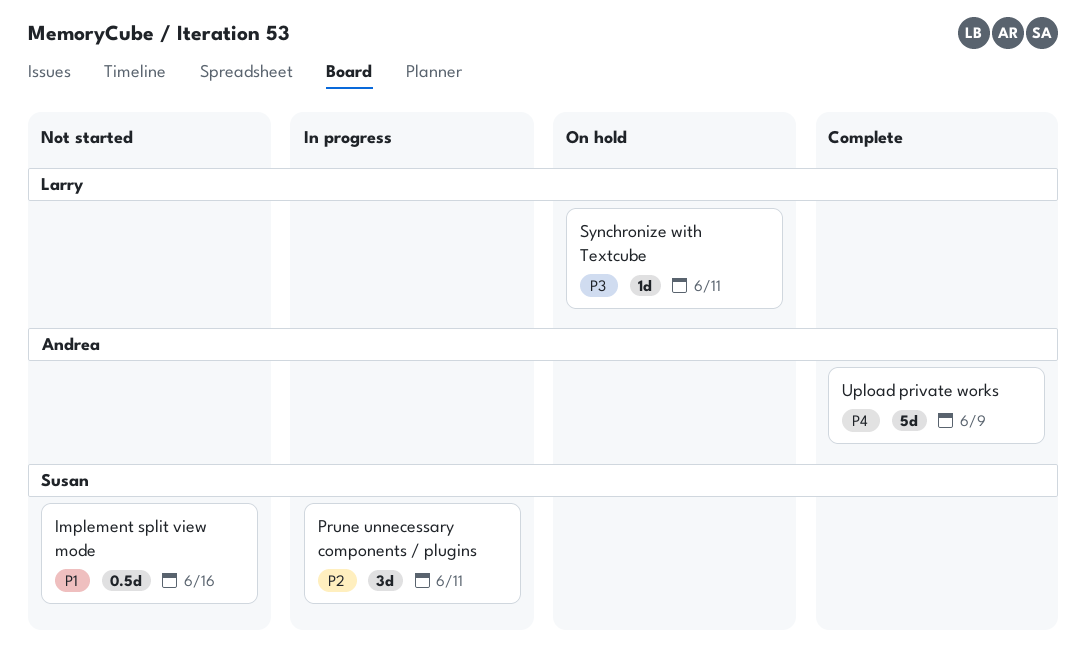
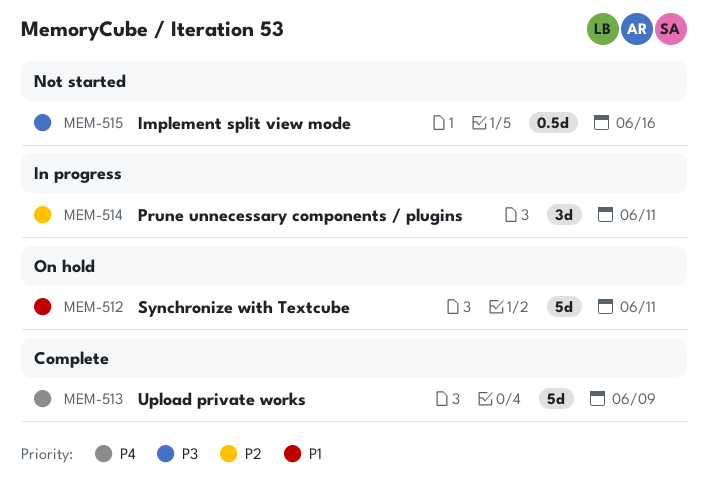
Implement split view mode, priority: P1 -> P3
Synchronize with Textcube, priority: P3 -> P1
Synchronize with Textcube, estimate: 1d -> 5d

